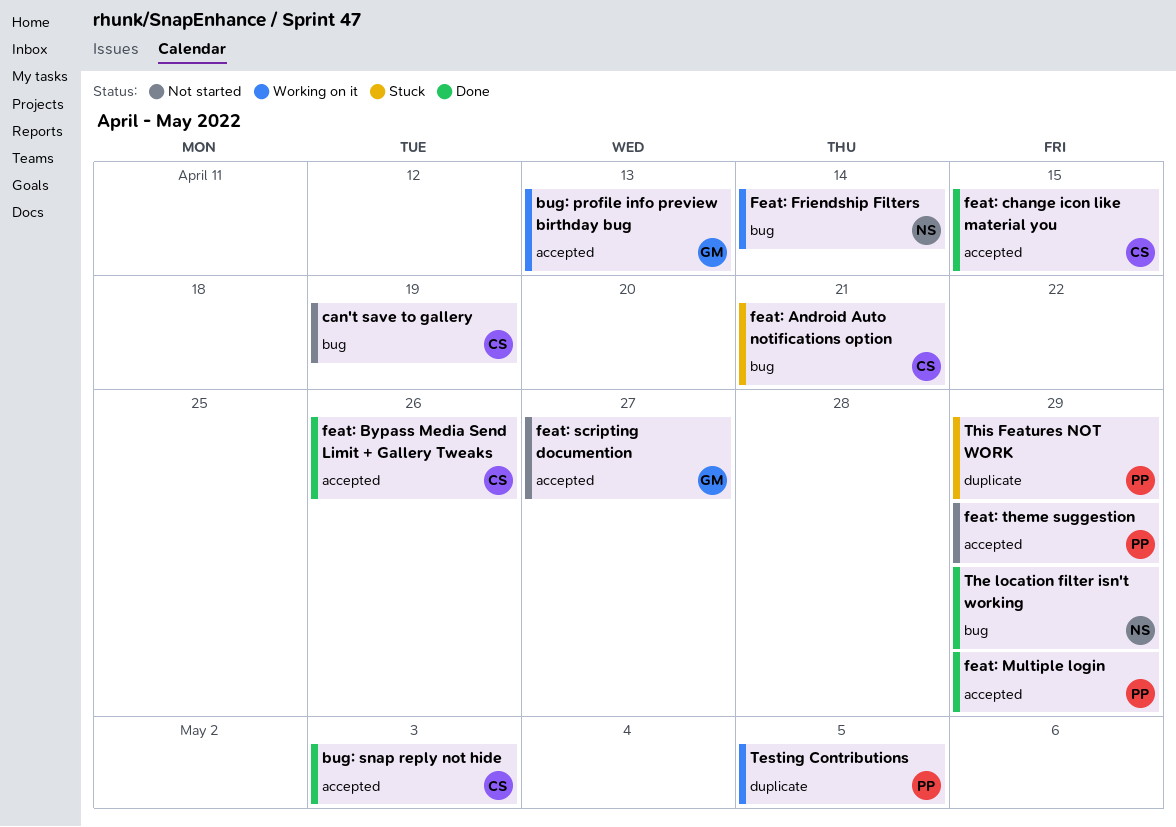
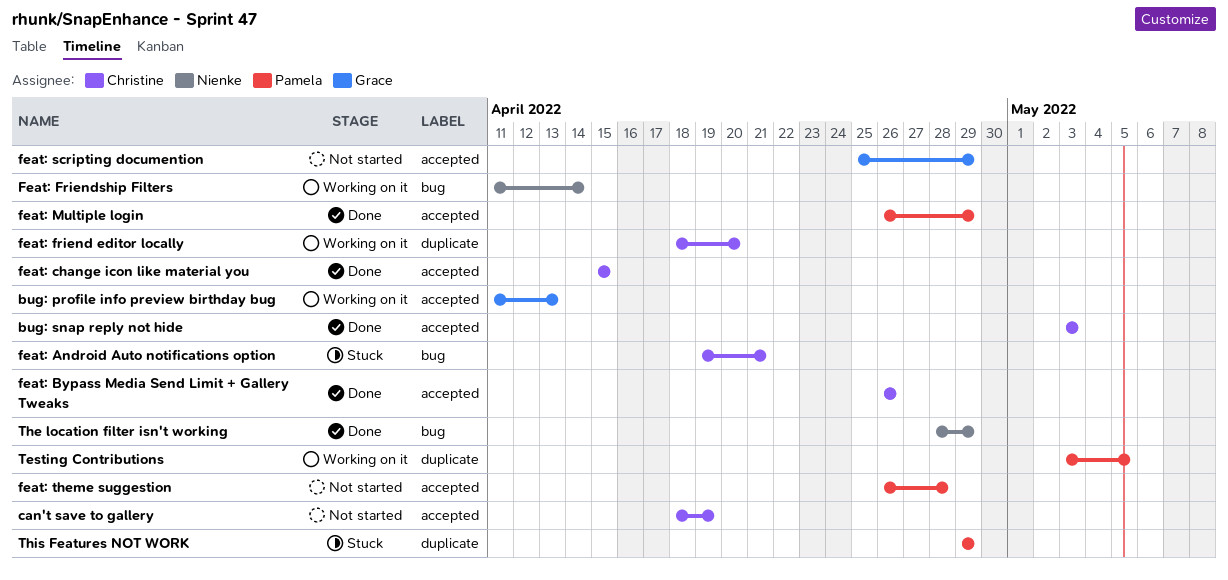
can't save to gallery, label: bug -> accepted
feat: friend editor locally: none -> present
feat: scripting documention, due: Apr 27 -> Apr 29
feat: theme suggestion, due: Apr 29 -> Apr 28

